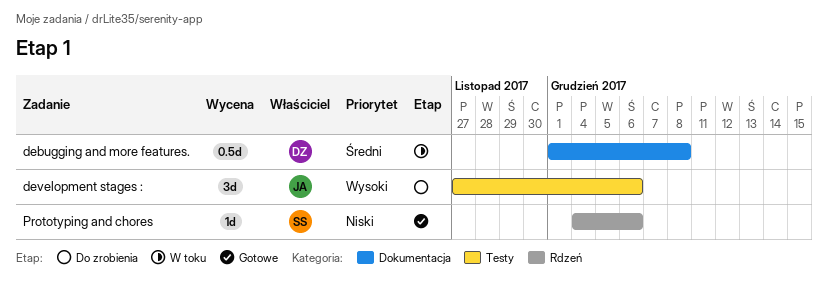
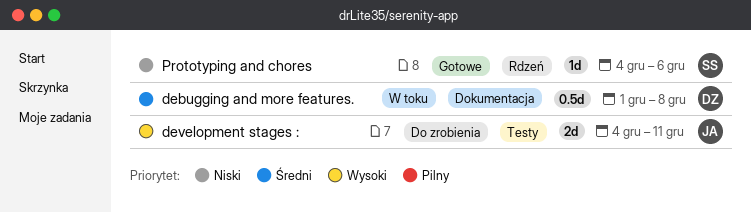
development stages :, estimate: 3d -> 2d
development stages :, start: Nov 27 -> Dec 4
development stages :, due: Dec 6 -> Dec 11

